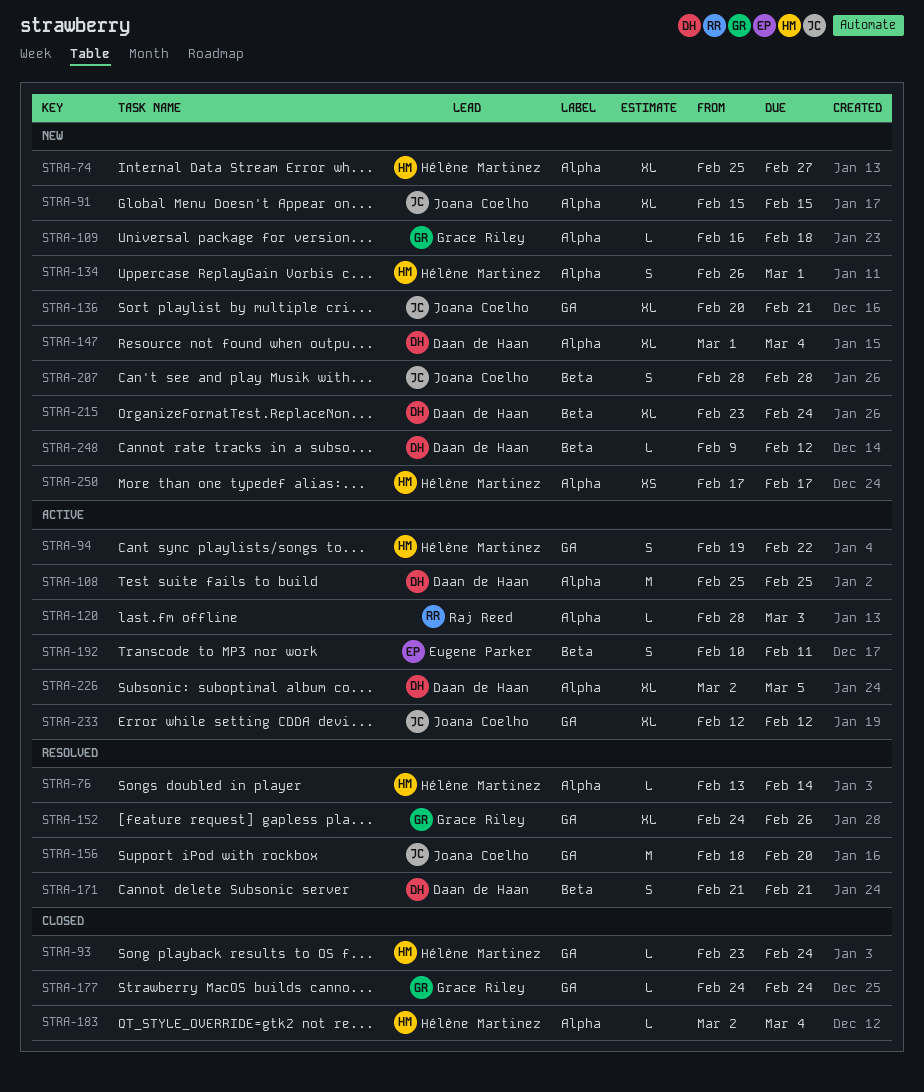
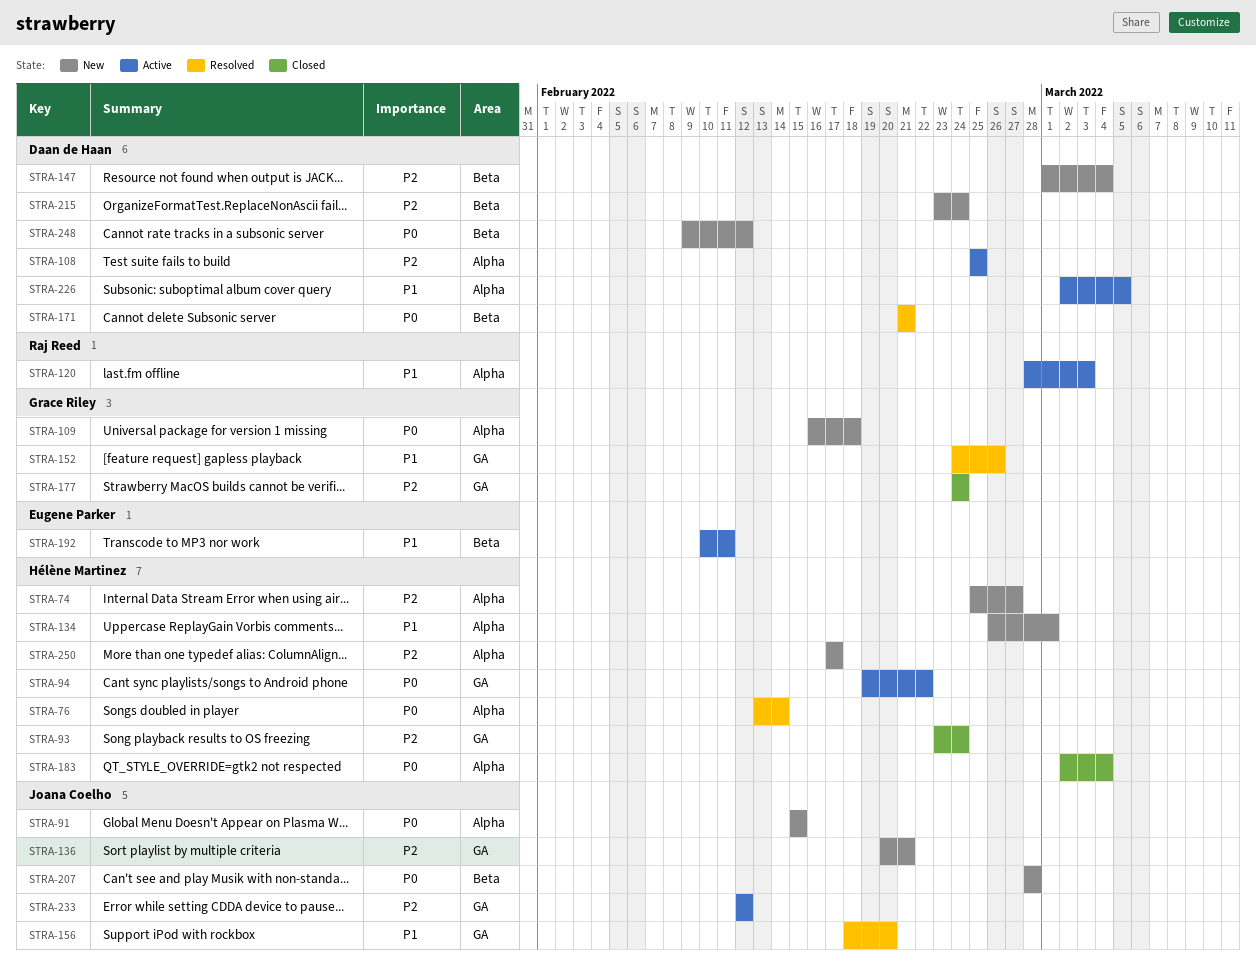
STRA-147, label: Alpha -> Beta

